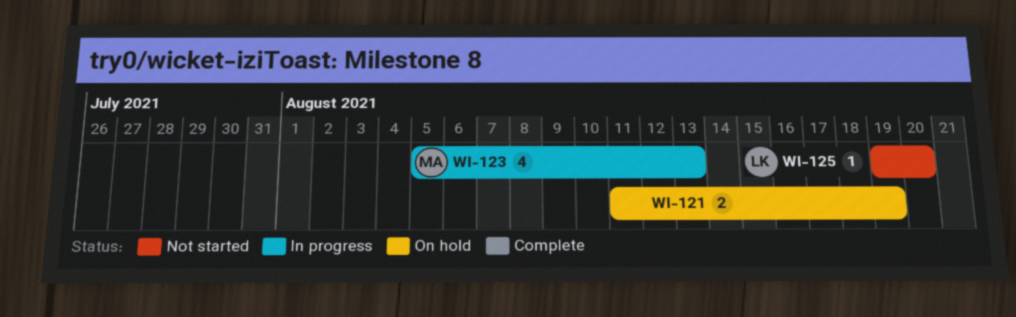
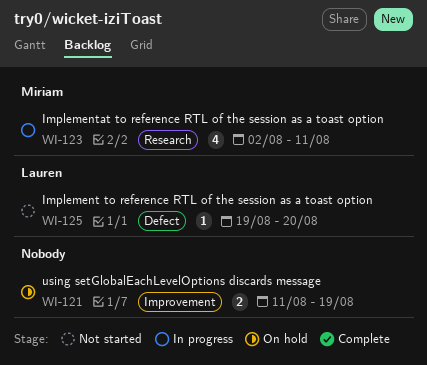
WI-123, start: Aug 5 -> Aug 2
WI-123, due: Aug 13 -> Aug 11

